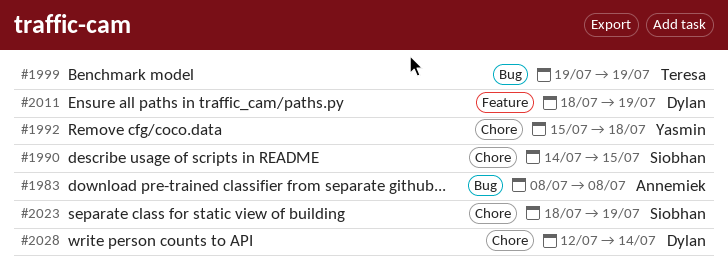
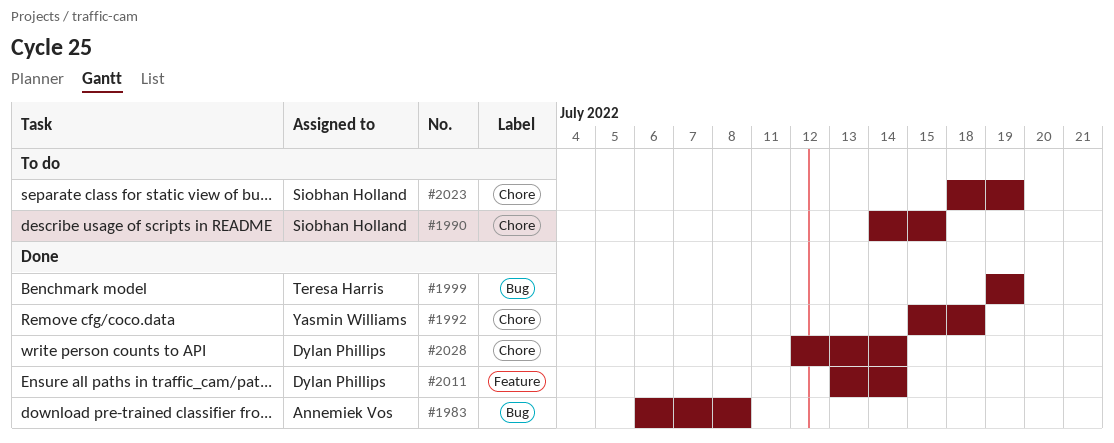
#1983, start: Jul 8 -> Jul 6
#2011, start: Jul 18 -> Jul 13
#2011, due: Jul 19 -> Jul 14

